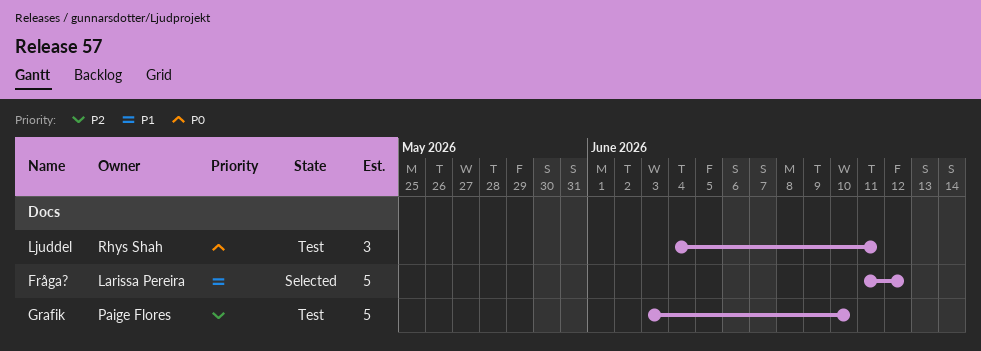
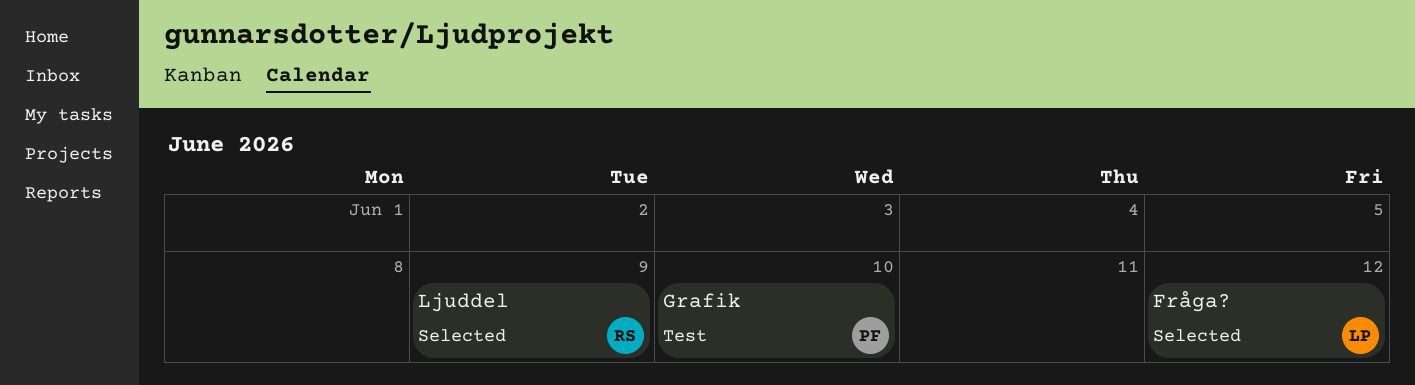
Ljuddel, status: Test -> Selected
Ljuddel, due: Jun 11 -> Jun 9

